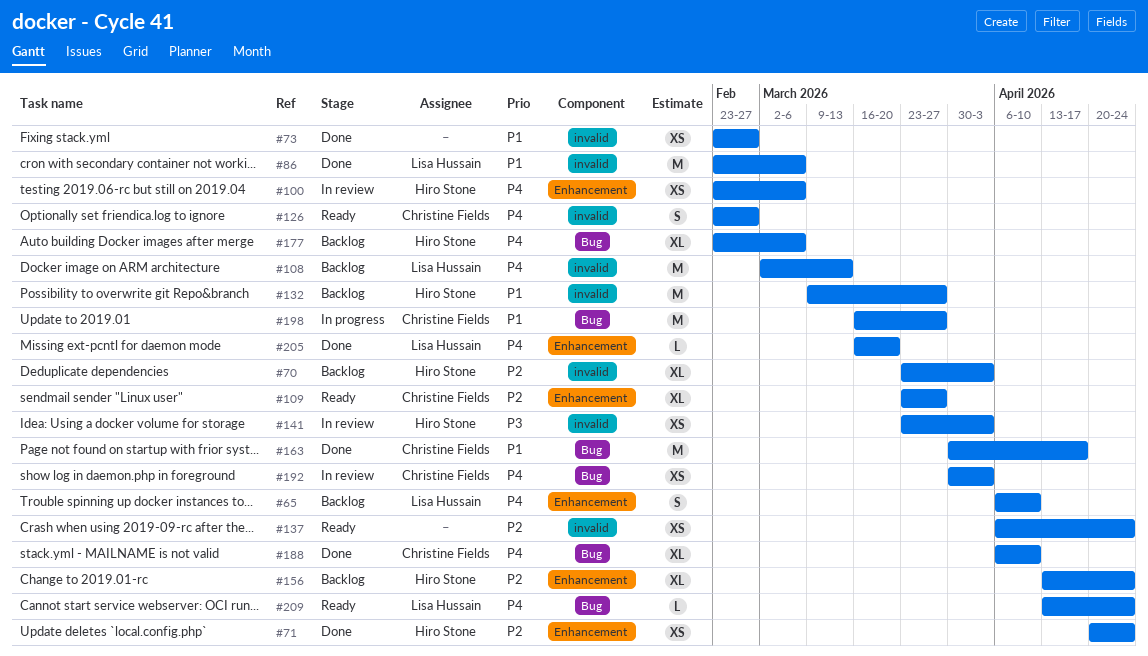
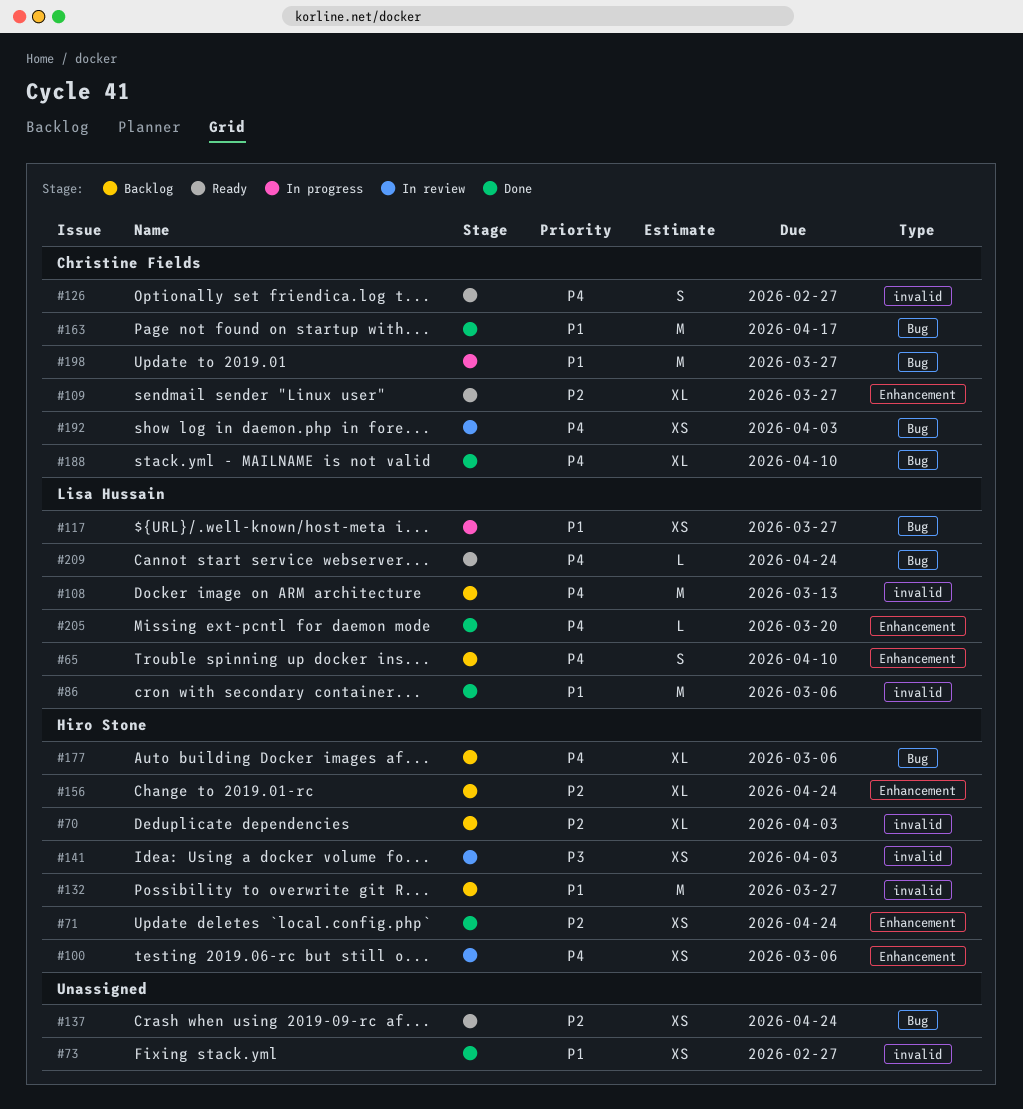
#117: none -> present
#137, label: invalid -> Bug

